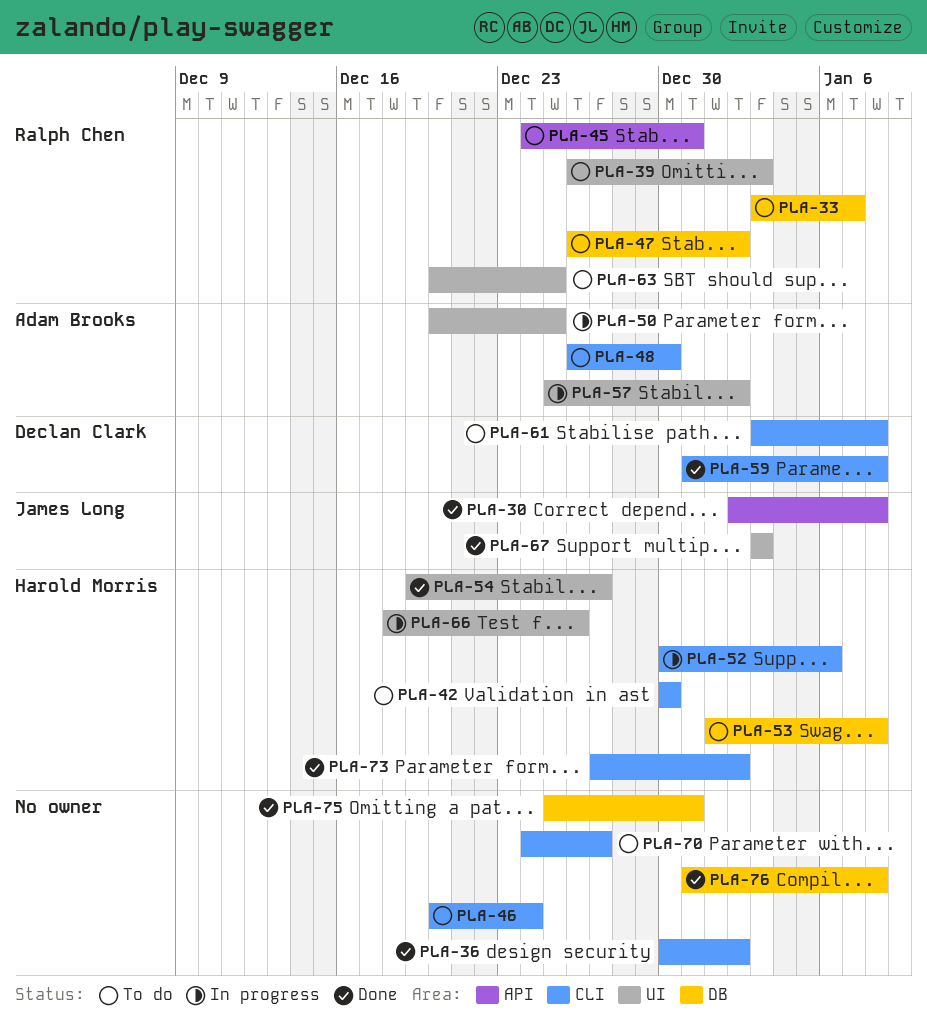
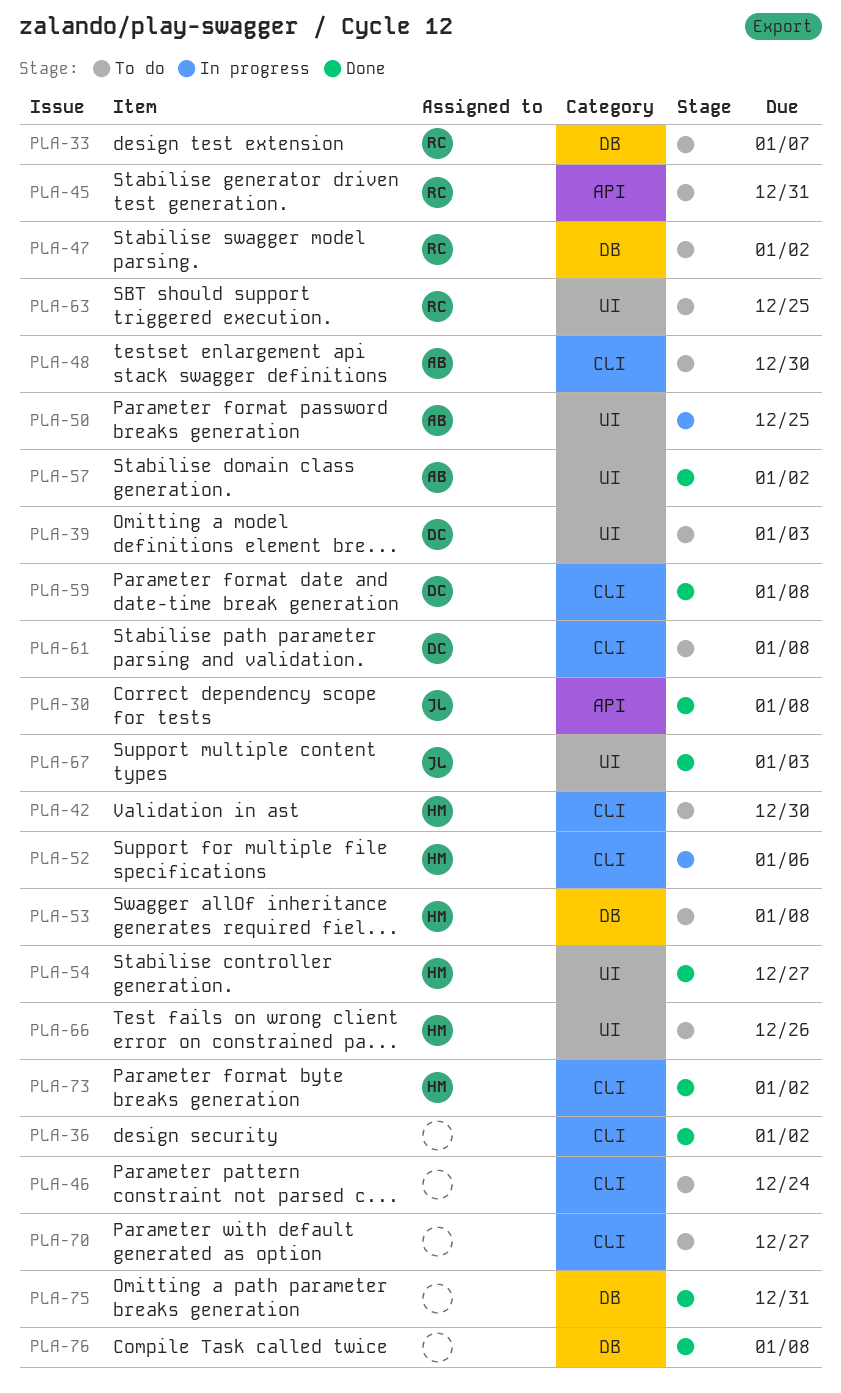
PLA-39, owner: Ralph Chen -> Declan Clark
PLA-57, status: In progress -> Done
PLA-66, status: In progress -> To do

